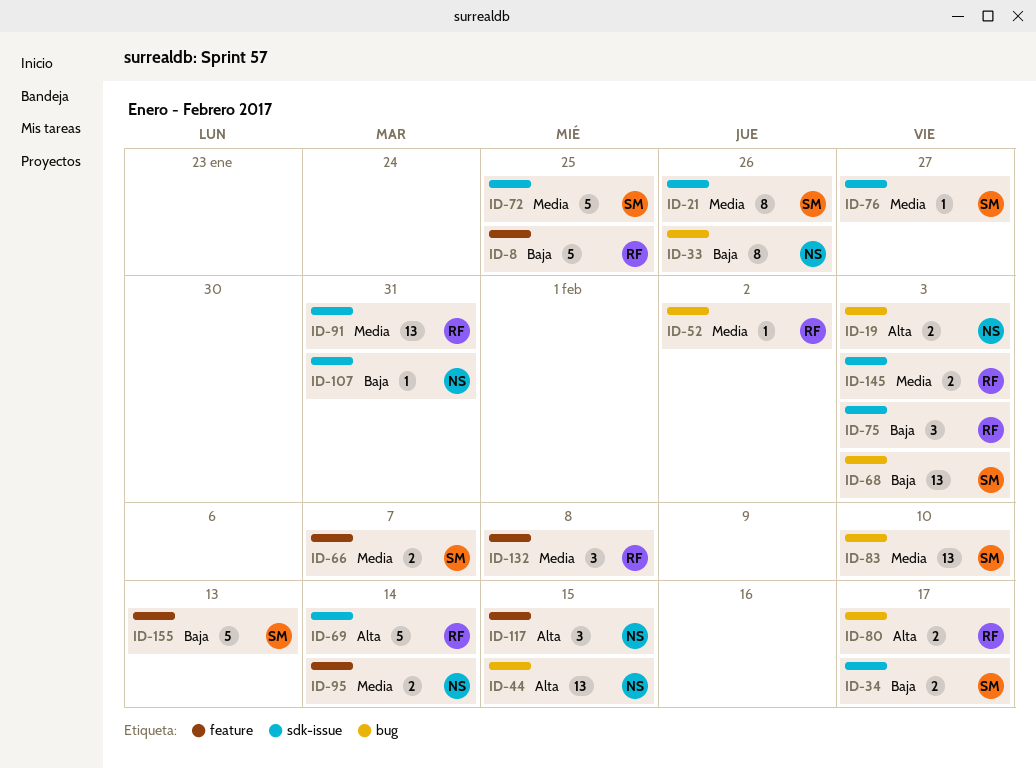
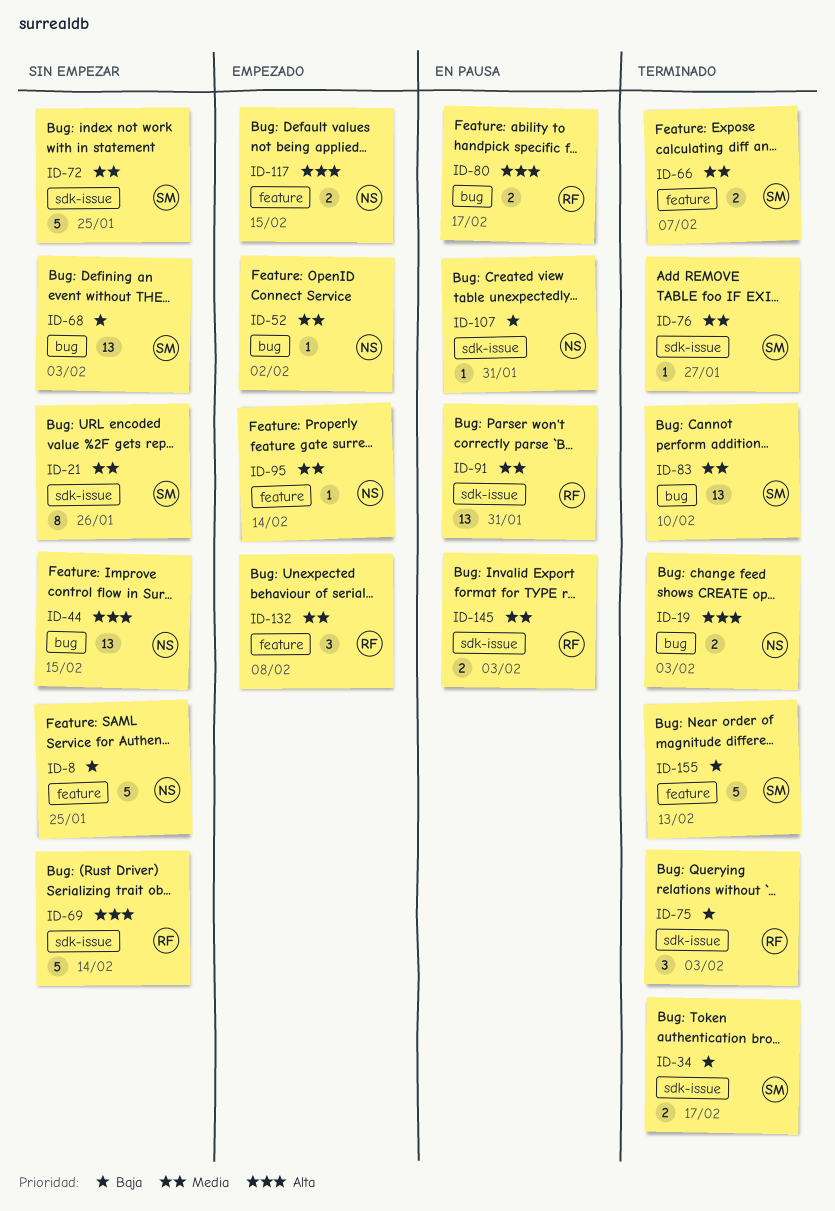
ID-8, owner: RF -> NS
ID-33: present -> none
ID-52, owner: RF -> NS
ID-95, estimate: 2 -> 1
ID-117, estimate: 3 -> 2

